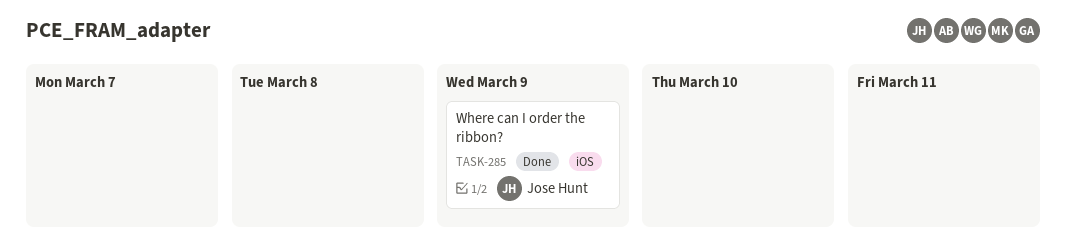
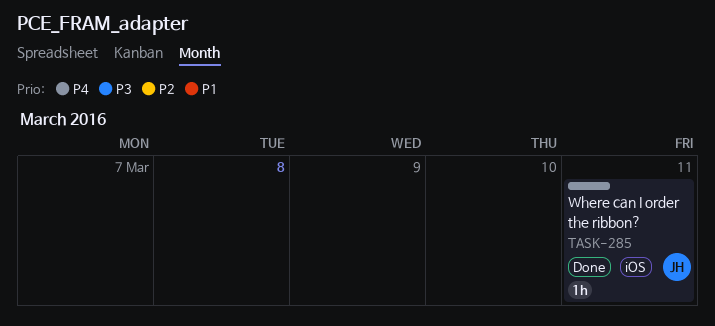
TASK-285, due: Mar 9 -> Mar 11

